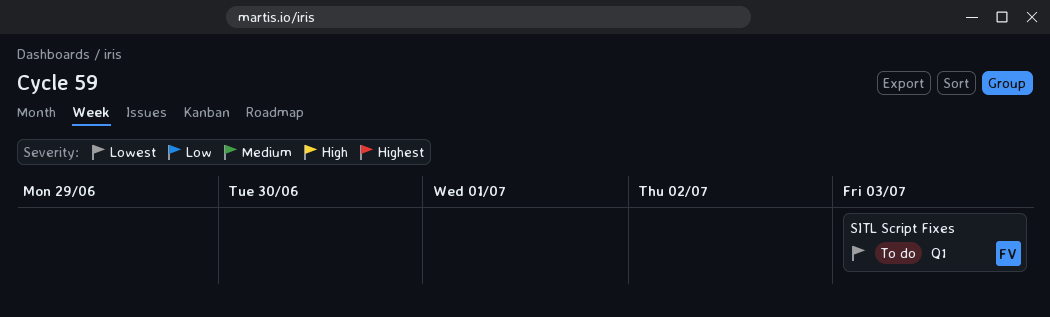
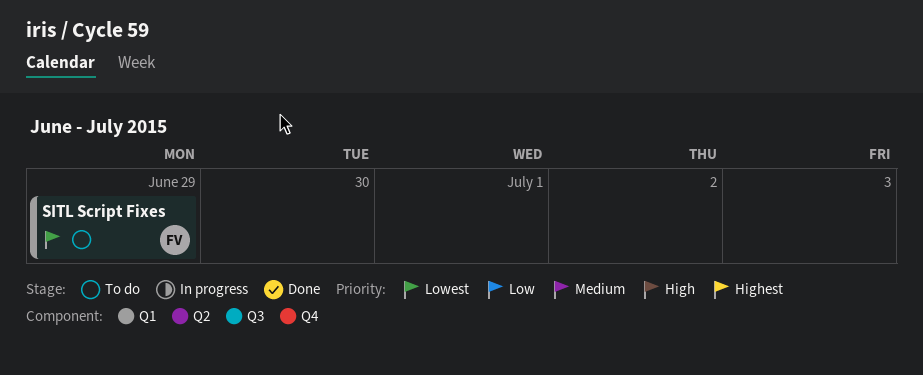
SITL Script Fixes, due: Jul 3 -> Jun 29

